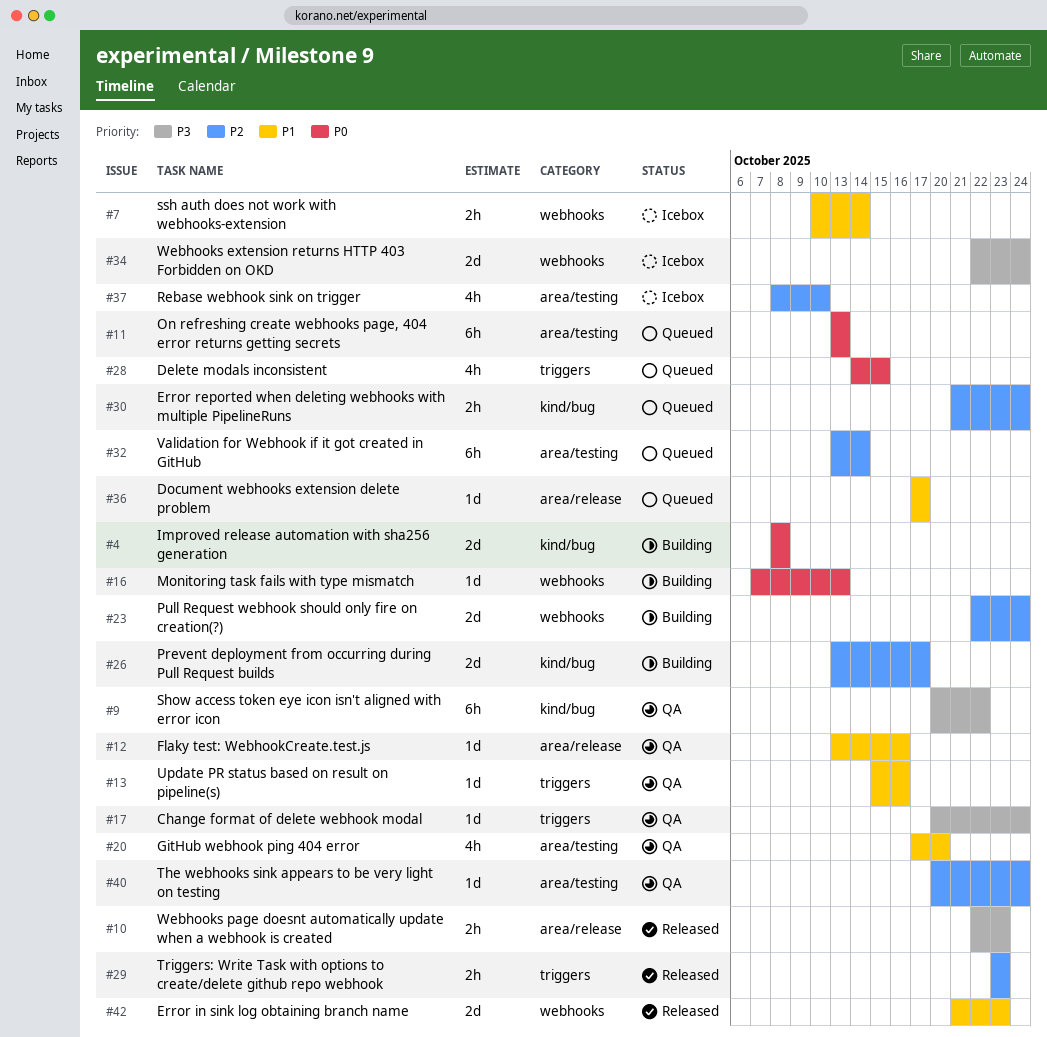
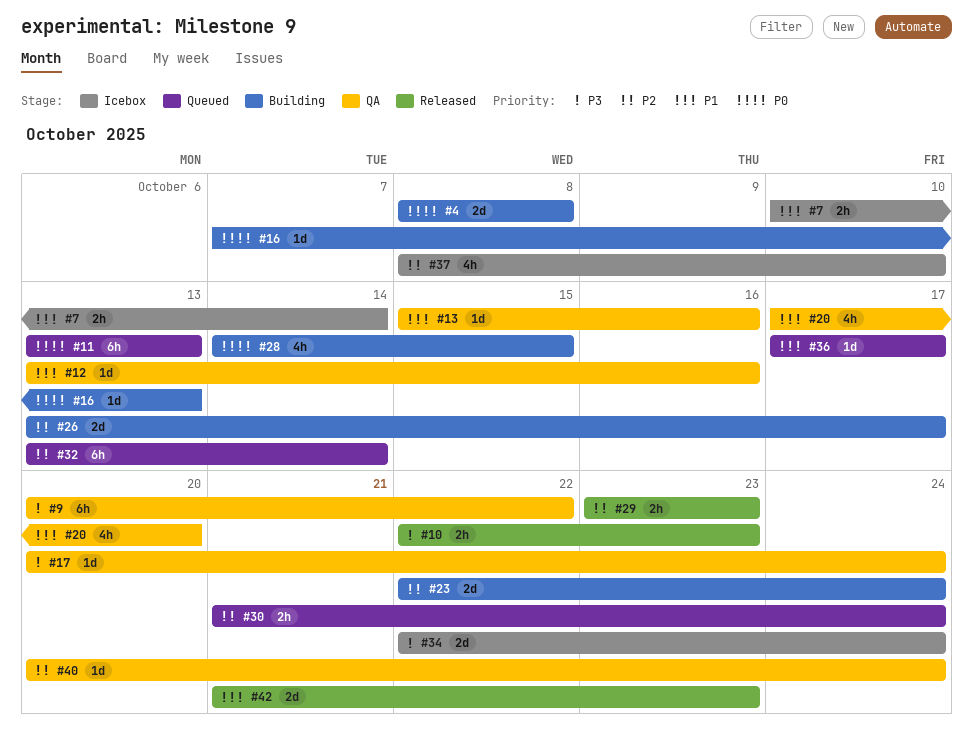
#28, status: Queued -> Building

